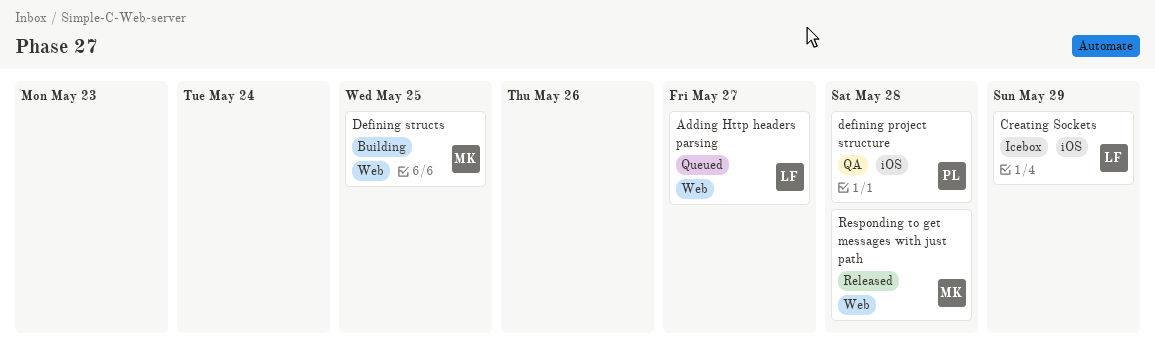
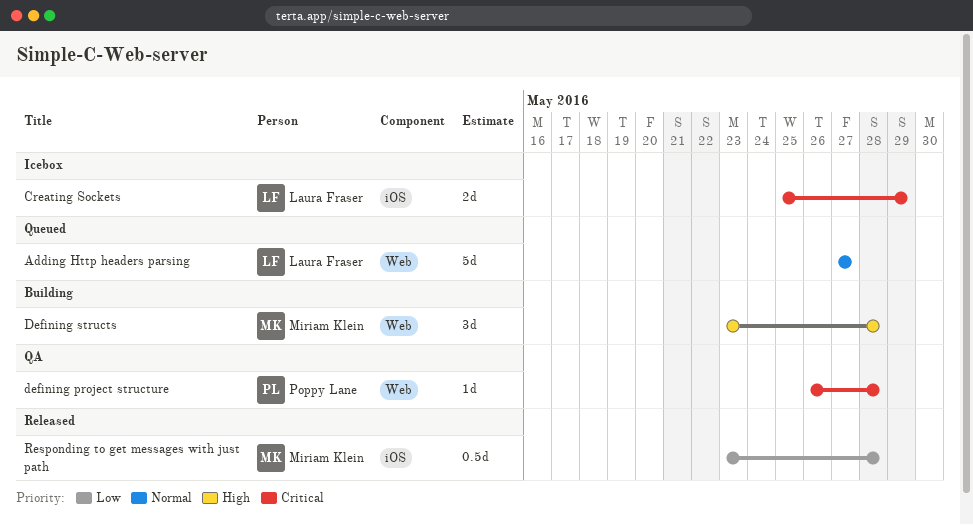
defining project structure, label: iOS -> Web
Defining structs, due: May 25 -> May 28
Responding to get messages with just path, label: Web -> iOS

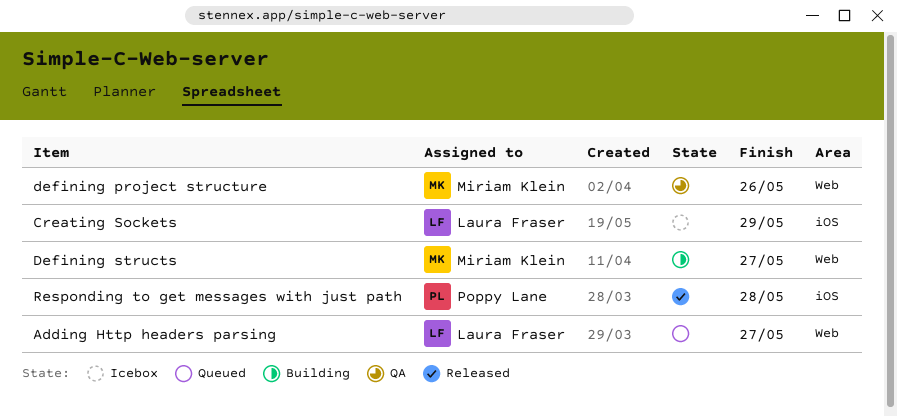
defining project structure, owner: Poppy Lane -> Miriam Klein
defining project structure, due: May 28 -> May 26
Defining structs, due: May 28 -> May 27
Responding to get messages with just path, owner: Miriam Klein -> Poppy Lane

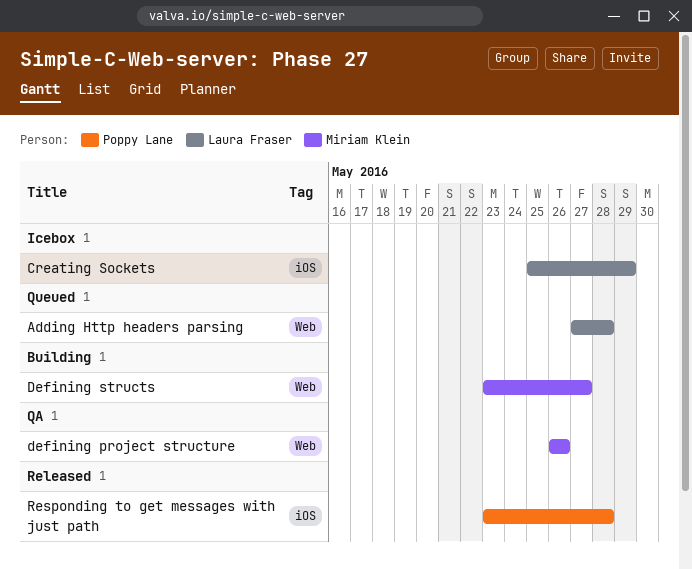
Adding Http headers parsing, due: May 27 -> May 28

